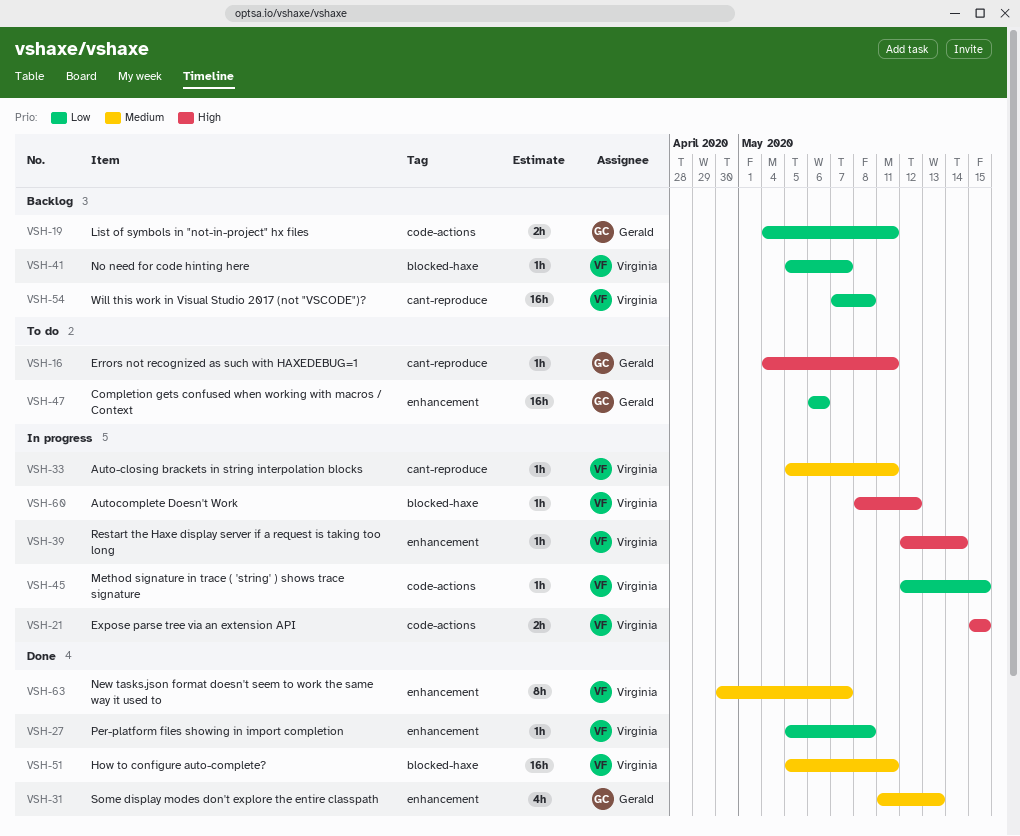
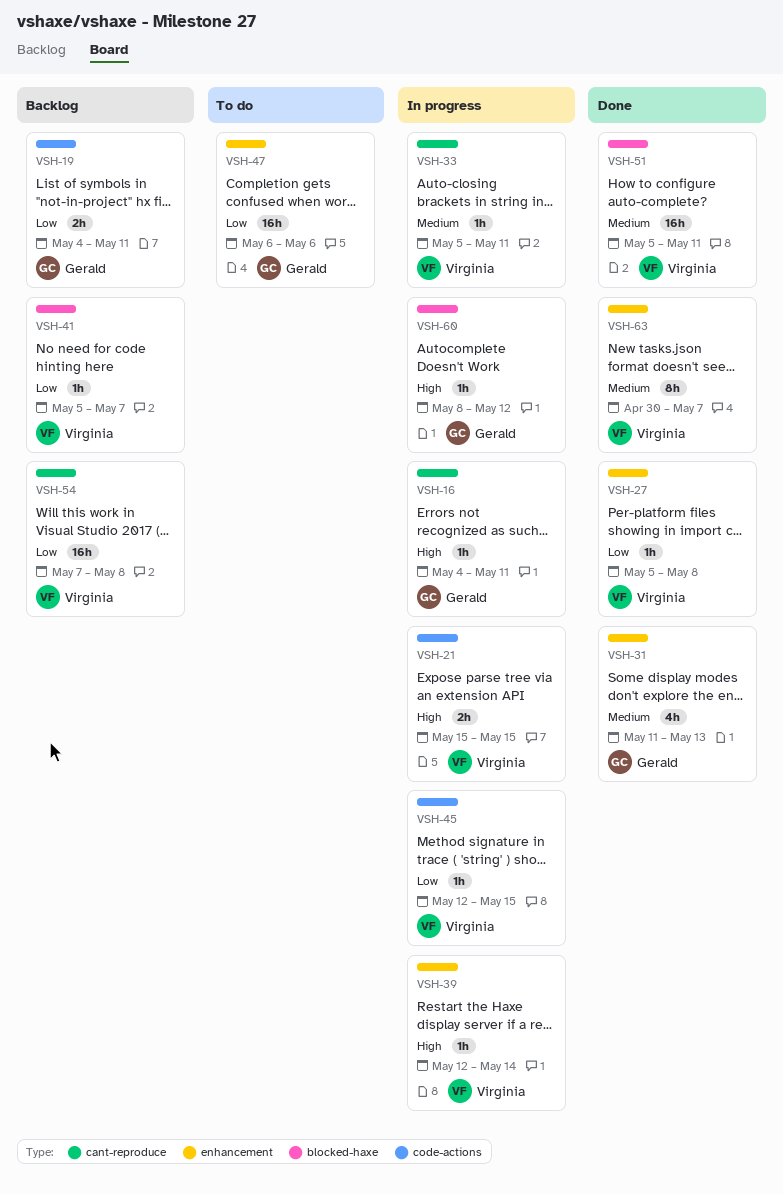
VSH-16, status: To do -> In progress
VSH-60, owner: Virginia -> Gerald

